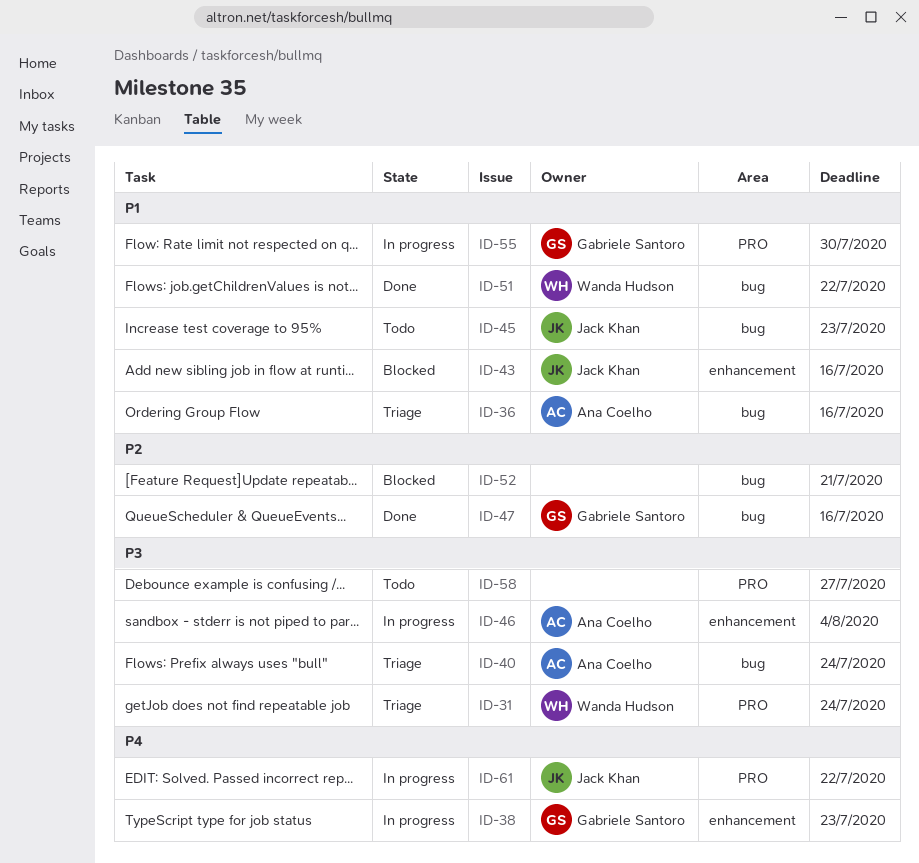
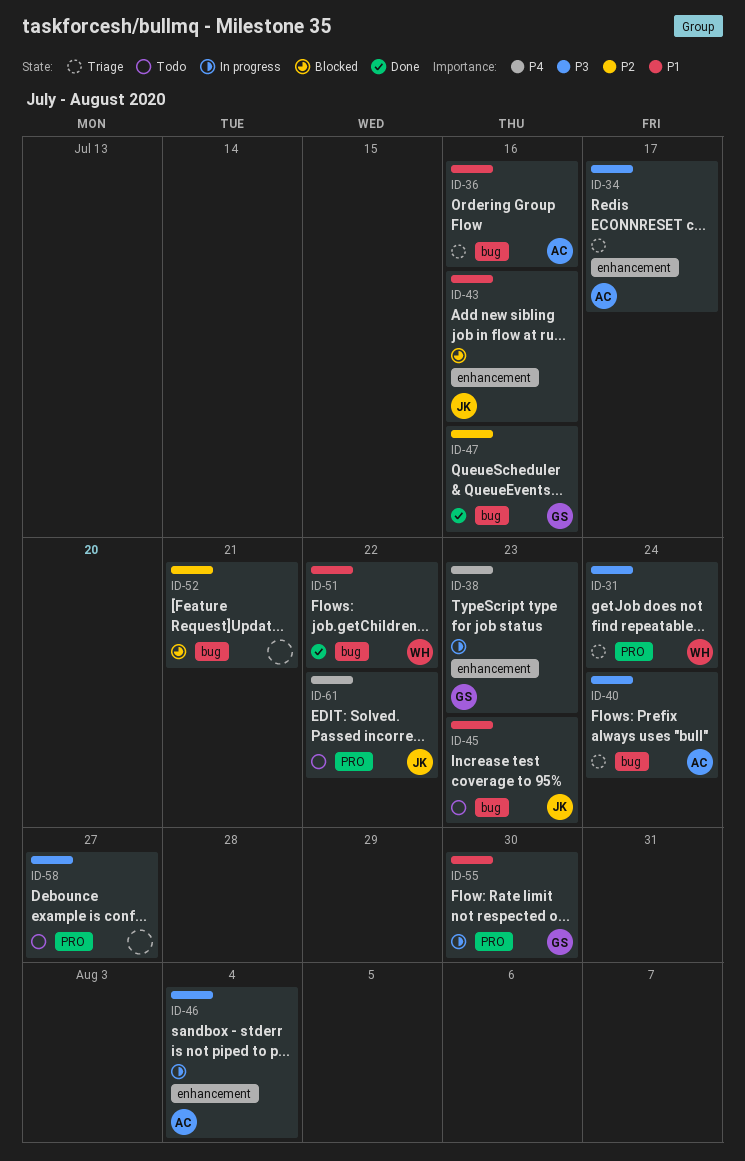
ID-34: none -> present
ID-61, status: In progress -> Todo

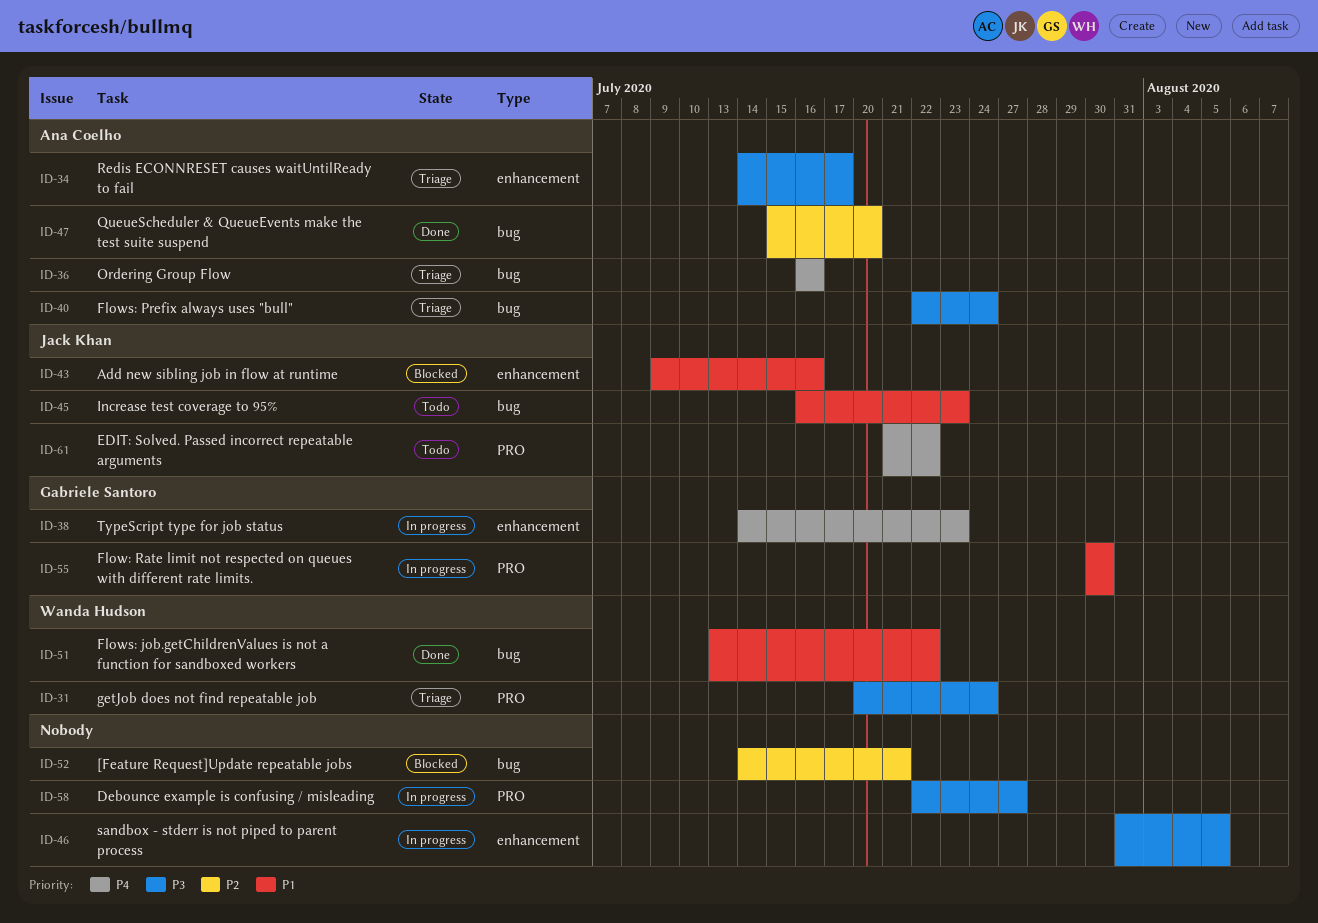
ID-36, priority: P1 -> P4
ID-46, owner: Ana Coelho -> none
ID-46, due: Aug 4 -> Aug 5
ID-47, owner: Gabriele Santoro -> Ana Coelho
ID-47, due: Jul 16 -> Jul 20
ID-58, status: Todo -> In progress

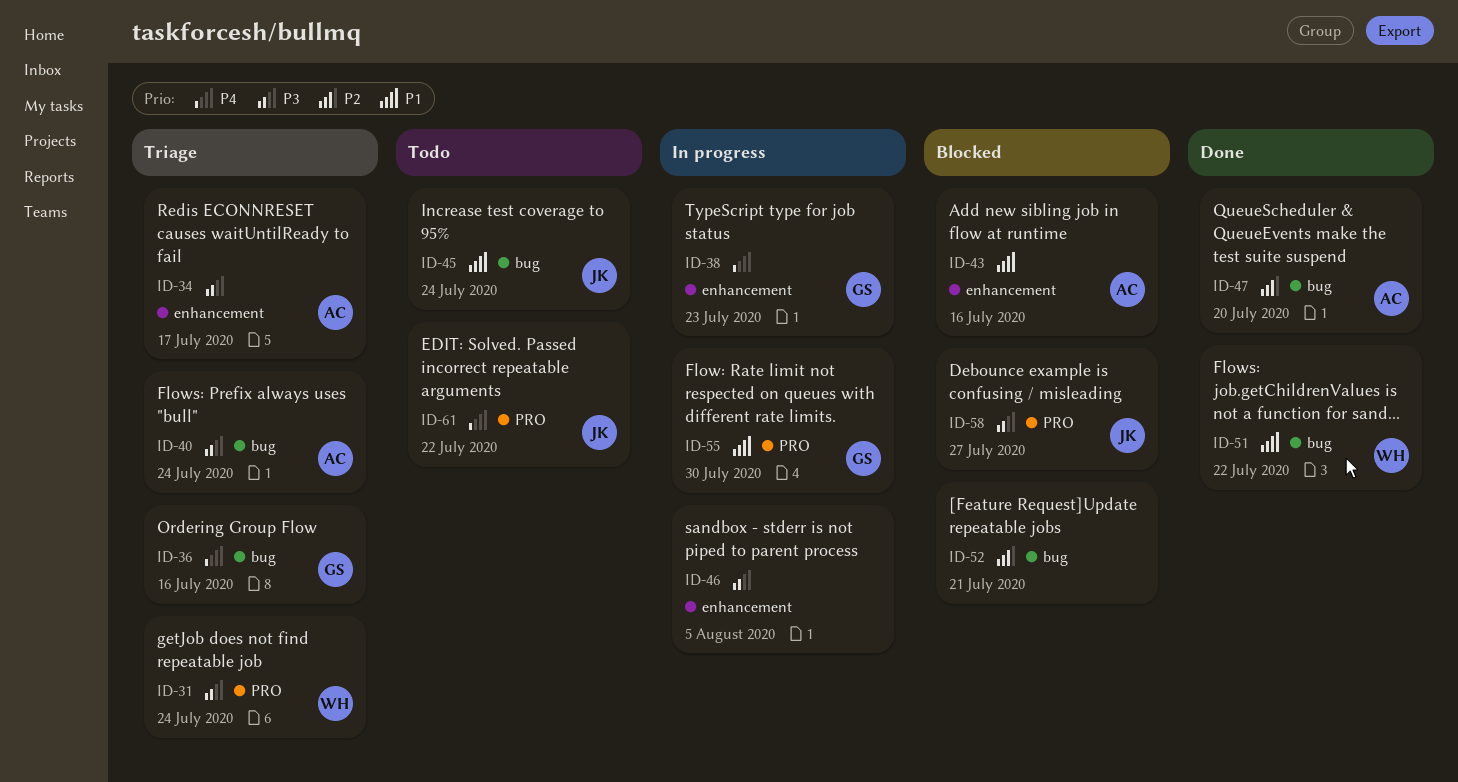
ID-36, owner: Ana Coelho -> Gabriele Santoro
ID-43, owner: Jack Khan -> Ana Coelho
ID-45, due: Jul 23 -> Jul 24
ID-58, status: In progress -> Blocked
ID-58, owner: none -> Jack Khan

